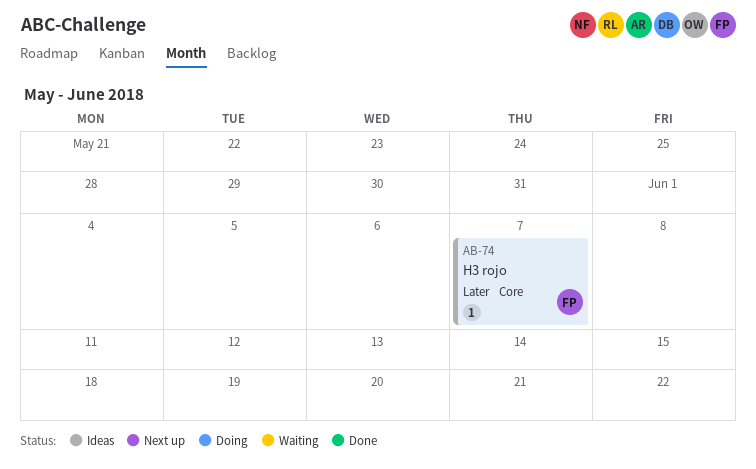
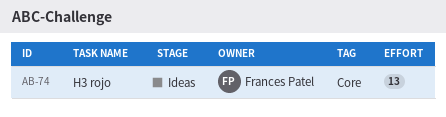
AB-74, estimate: 1 -> 13

